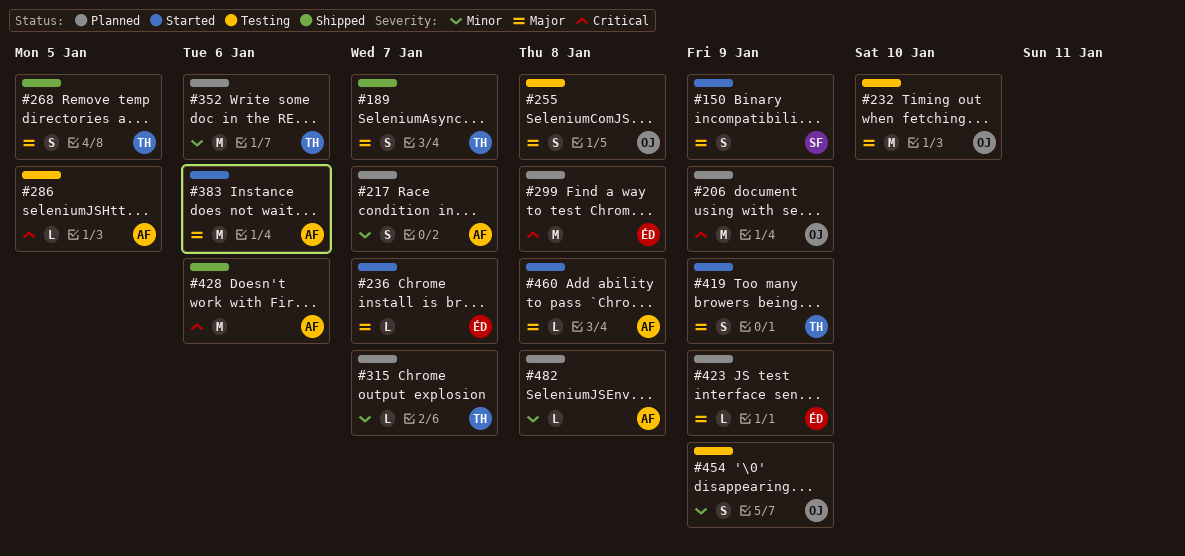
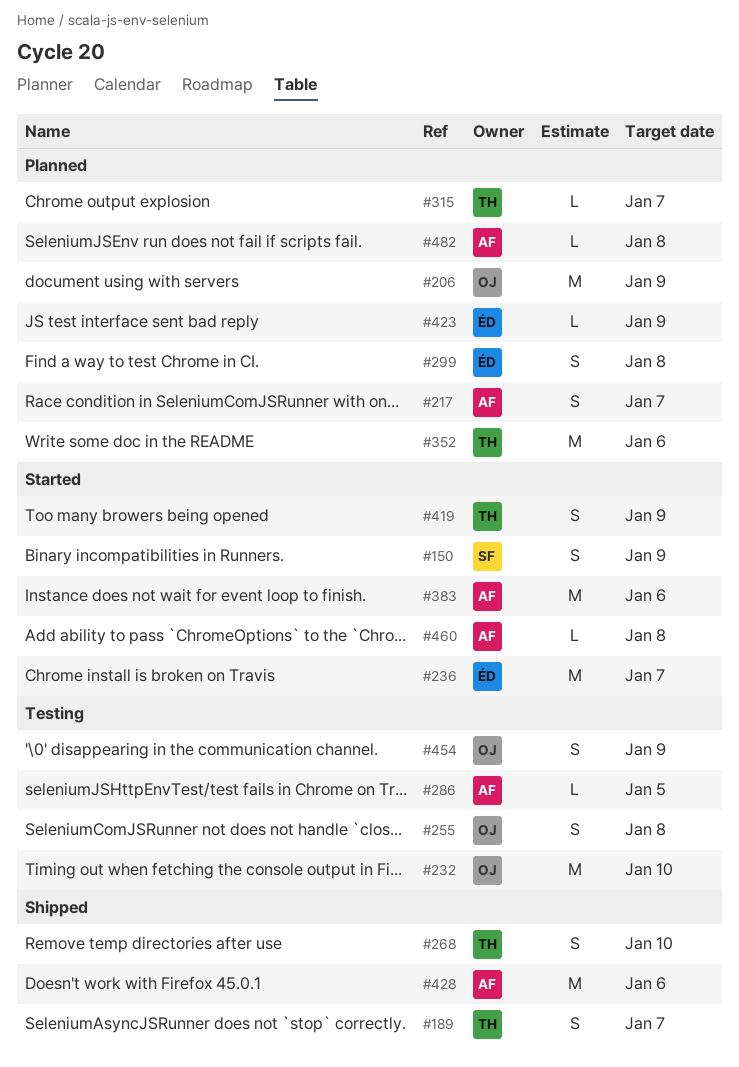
#236, estimate: L -> M
#268, due: Jan 5 -> Jan 10
#299, estimate: M -> S

